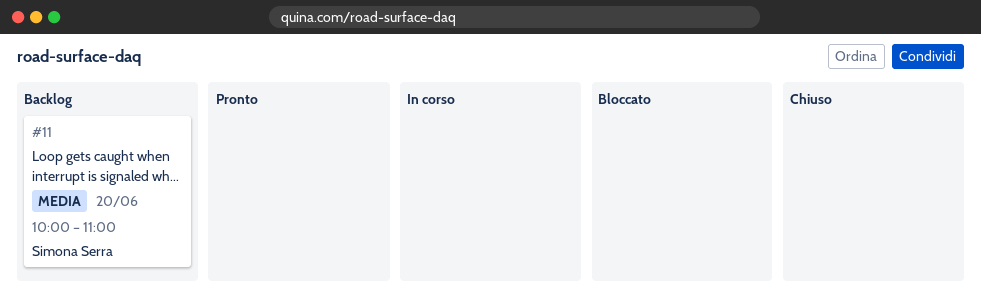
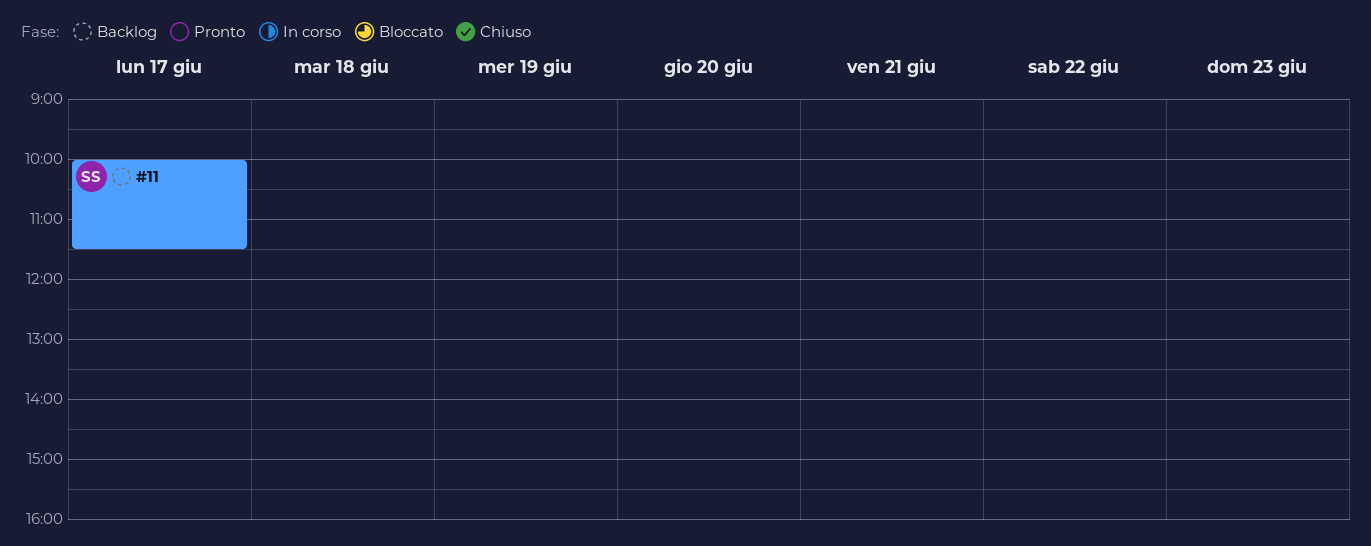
#11, day: Jun 20 -> Jun 17
#11, ends: 11:00 -> 11:30

